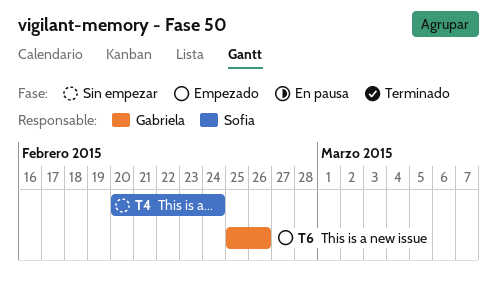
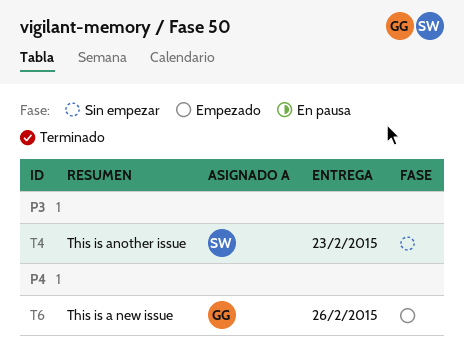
T4, due: Feb 24 -> Feb 23

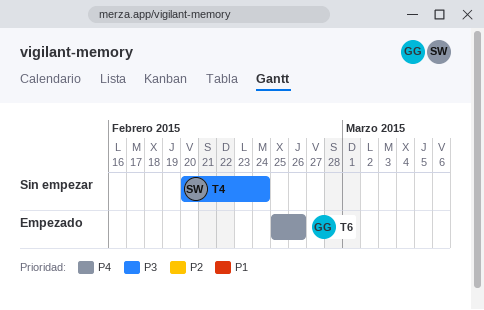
T4, due: Feb 23 -> Feb 24

